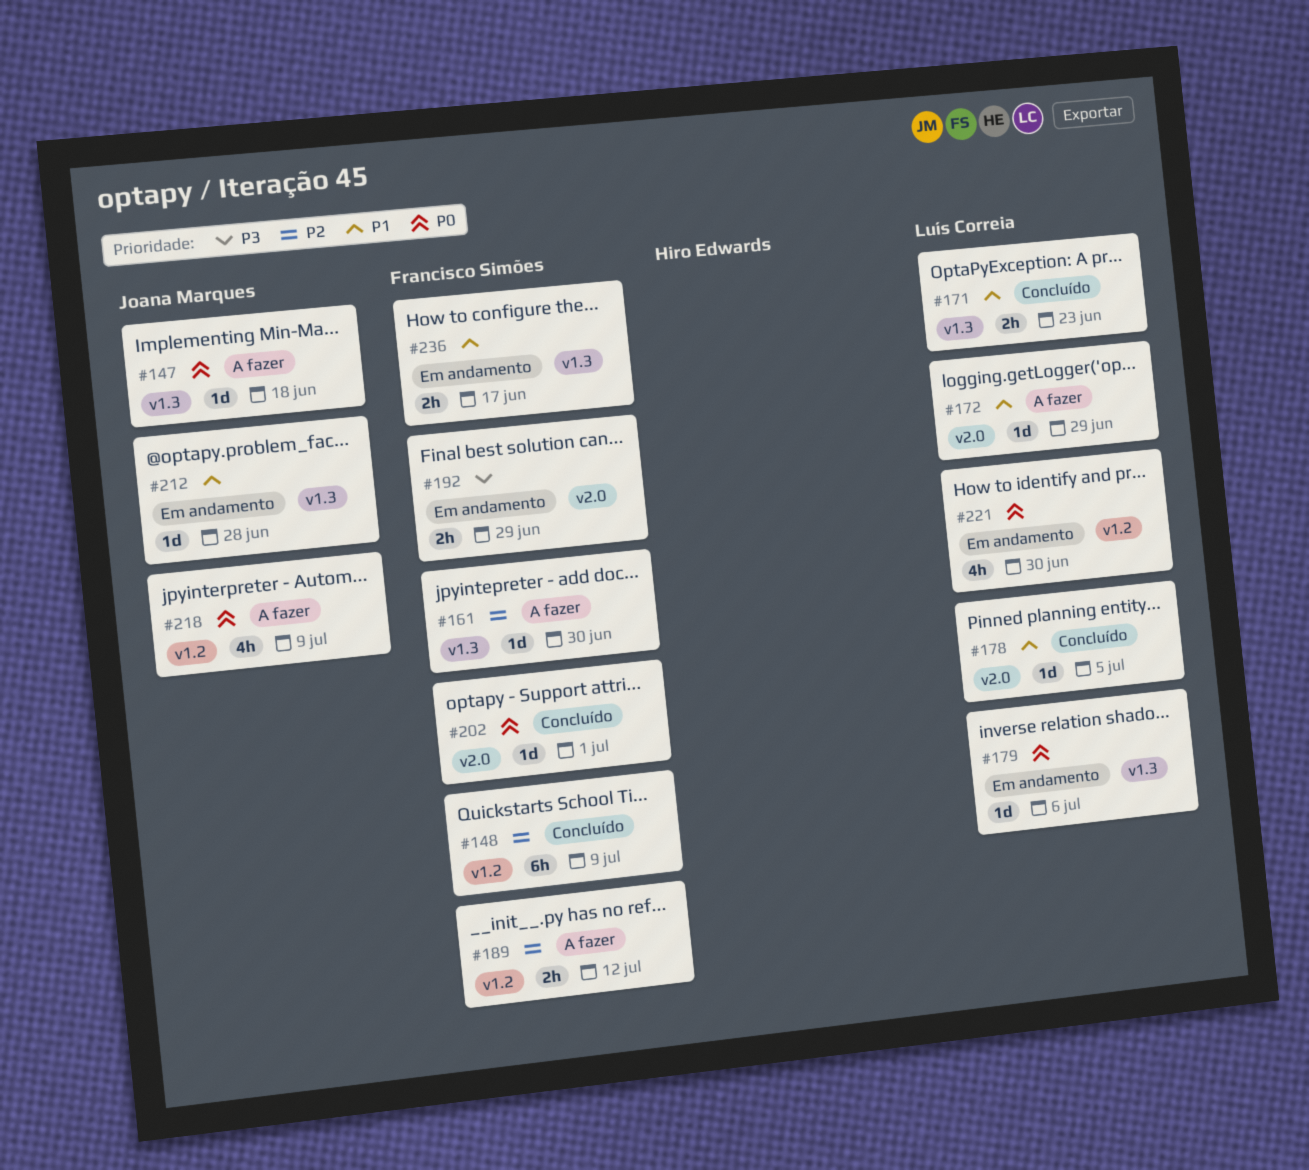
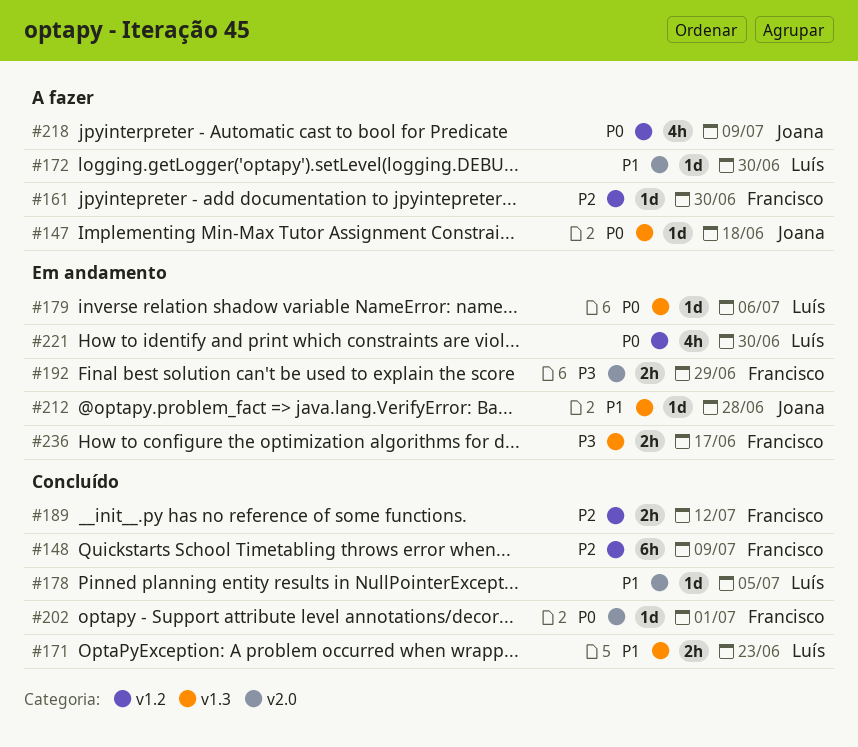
#161, label: v1.3 -> v1.2
#172, due: Jun 29 -> Jun 30
#189, status: A fazer -> Concluído
#236, priority: P1 -> P3

